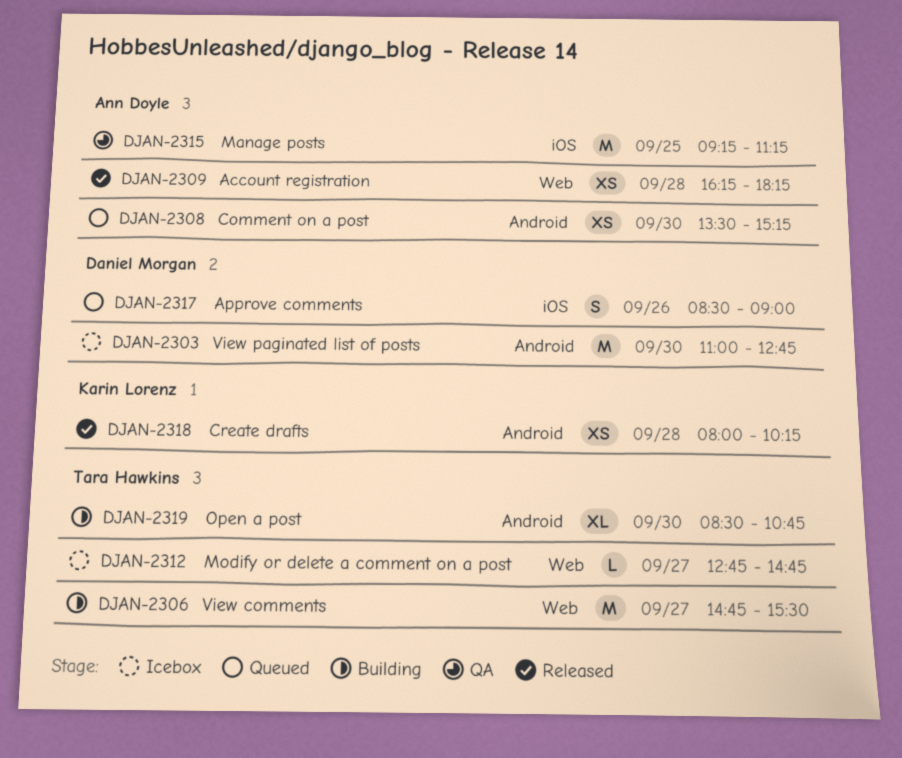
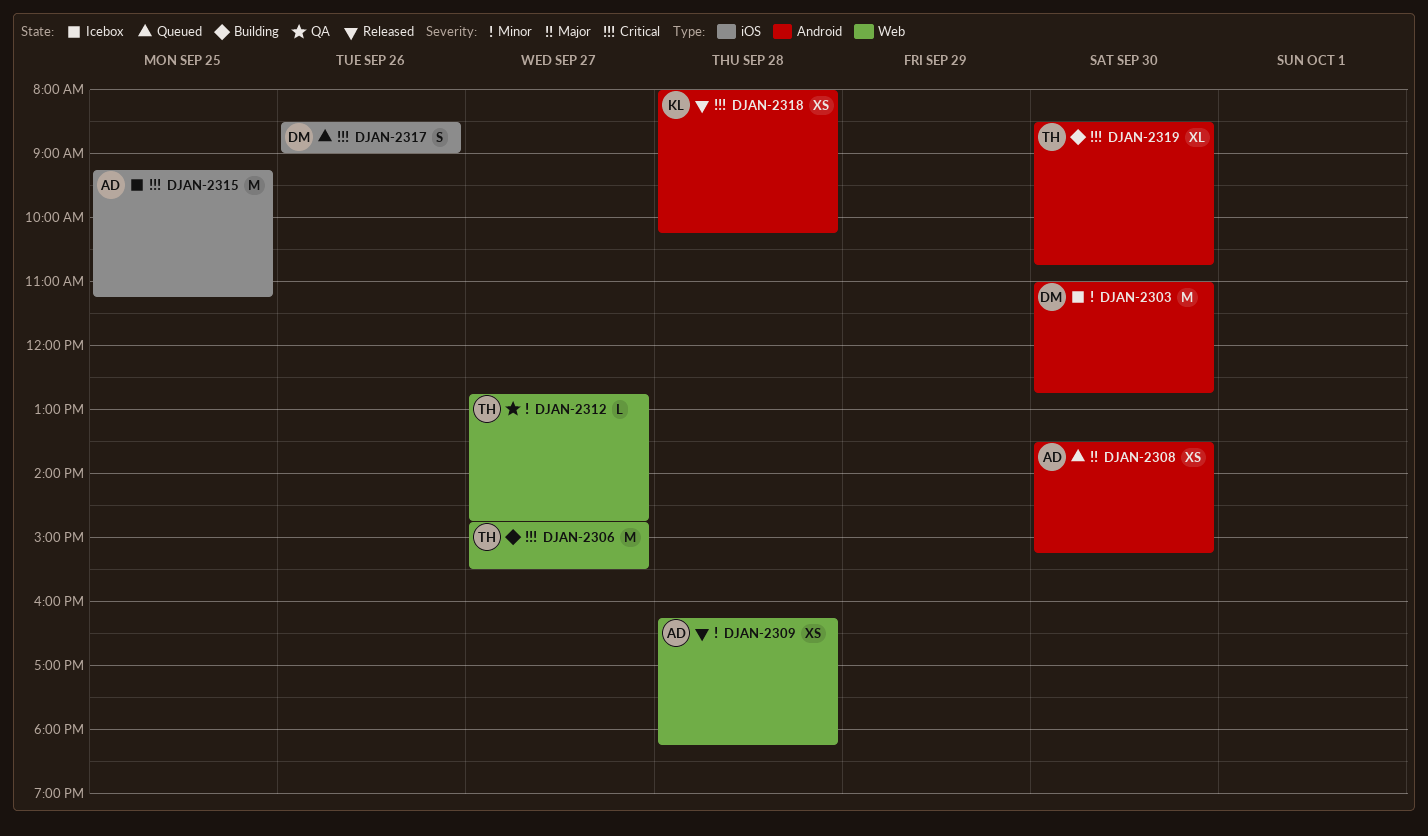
DJAN-2312, status: Icebox -> QA
DJAN-2315, status: QA -> Icebox

